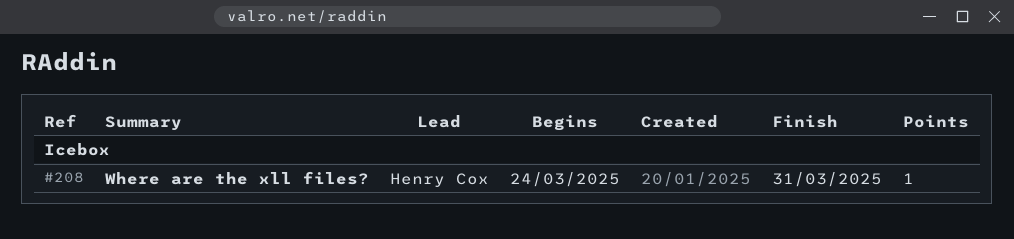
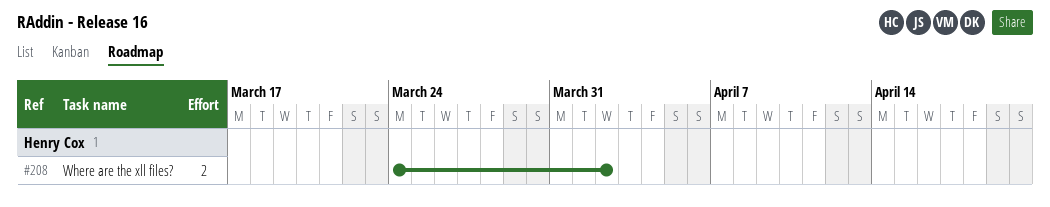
#208, estimate: 1 -> 2
#208, due: Mar 31 -> Apr 2

